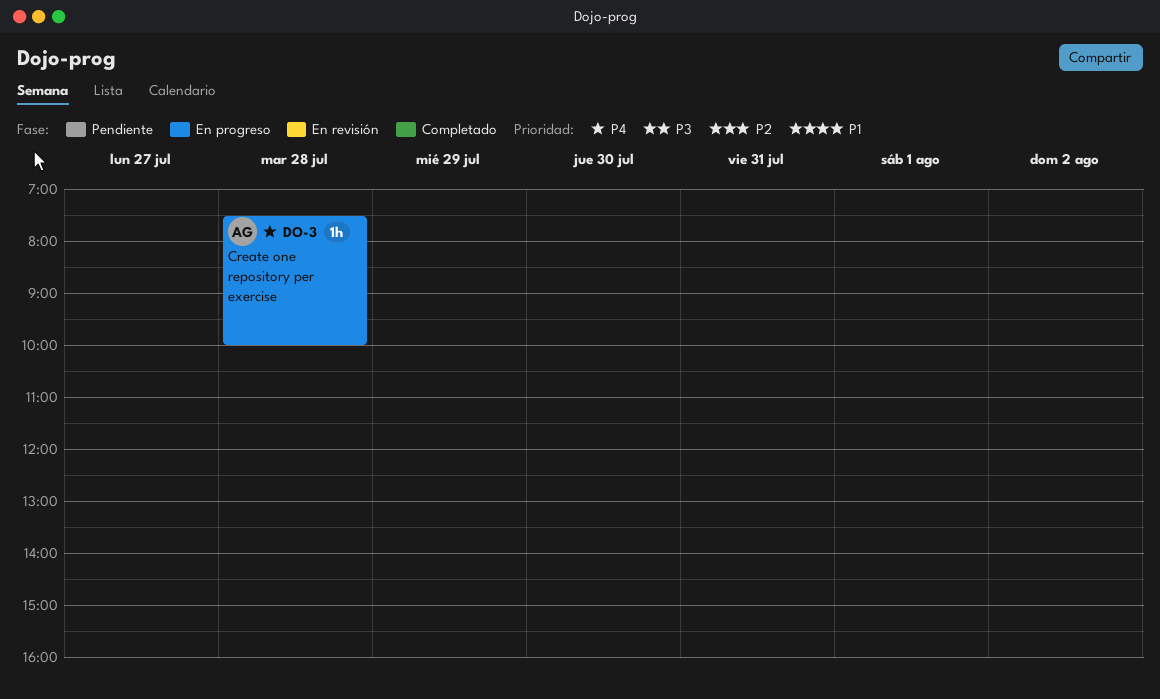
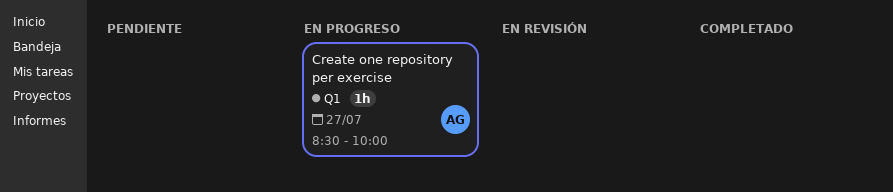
Create one repository per exercise, day: Jul 28 -> Jul 27
Create one repository per exercise, begins: 07:30 -> 08:30

